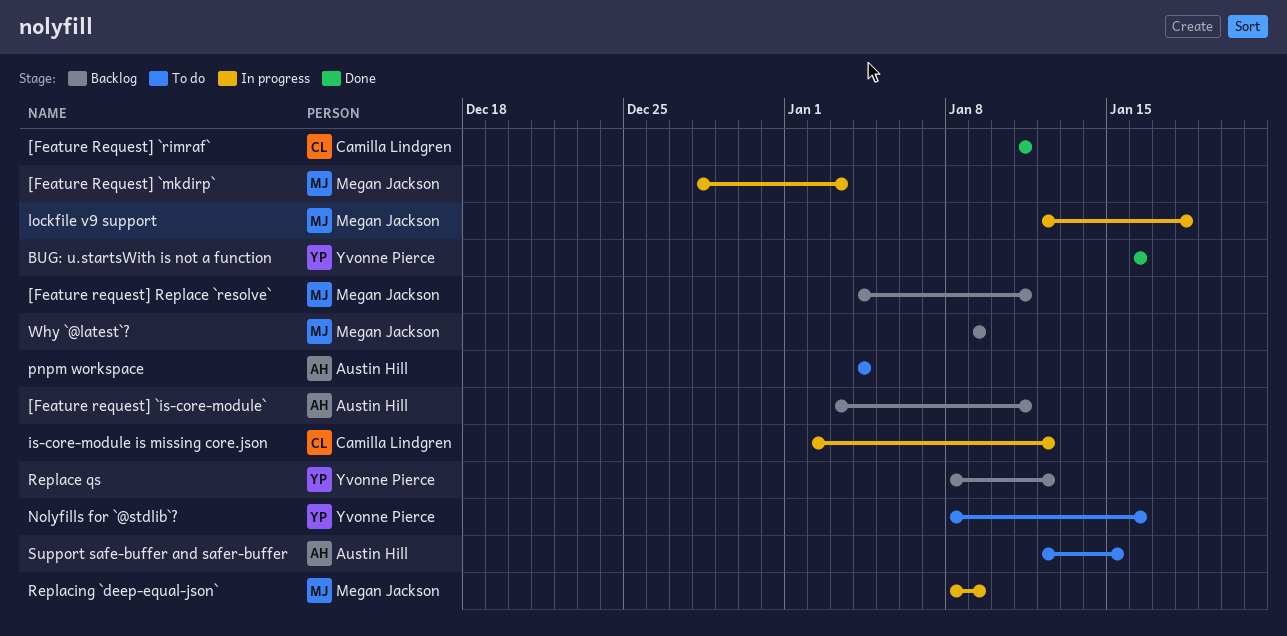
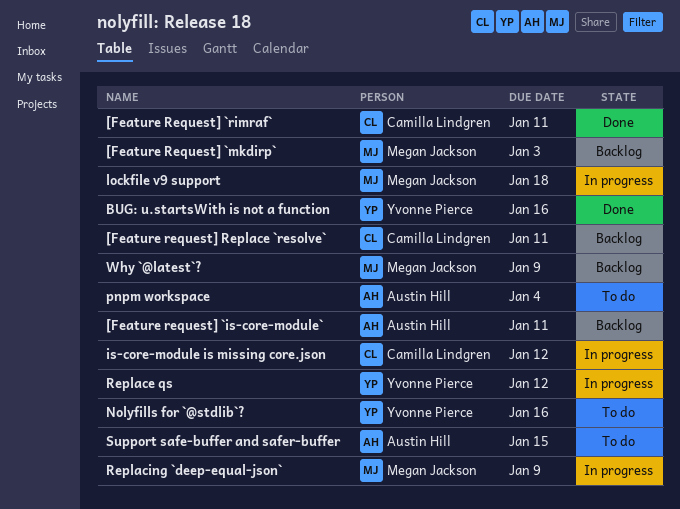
[Feature Request] `mkdirp`, status: In progress -> Backlog
[Feature request] Replace `resolve`, owner: Megan Jackson -> Camilla Lindgren
Replace qs, status: Backlog -> In progress

